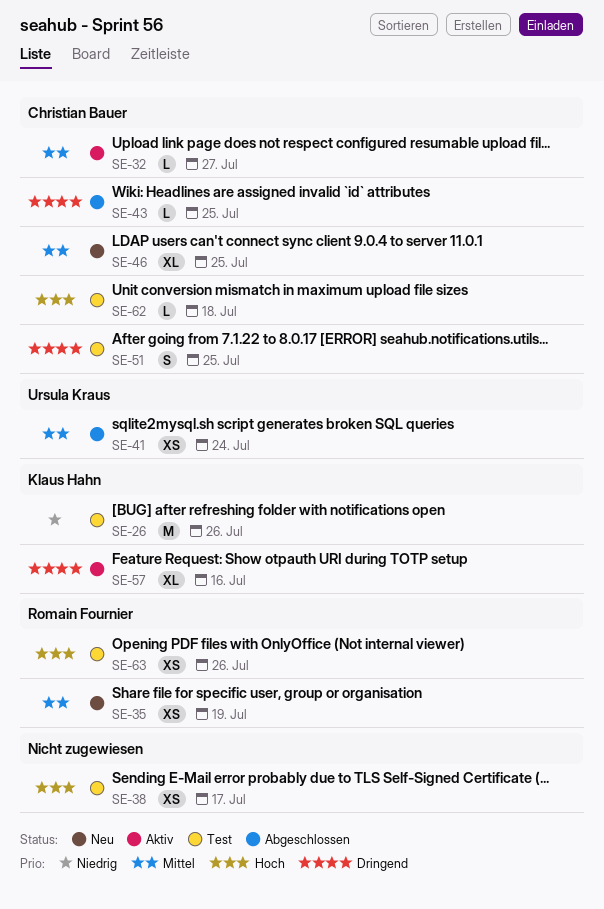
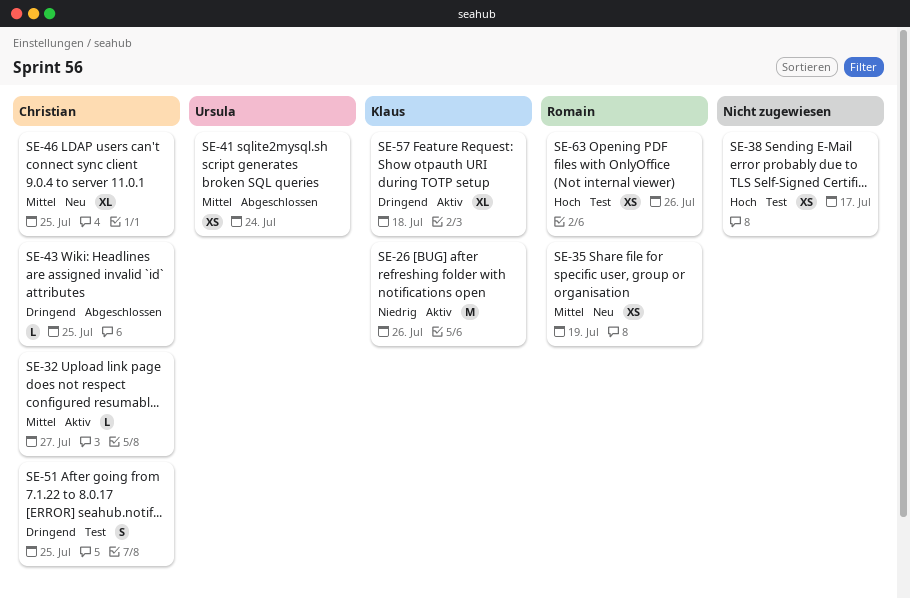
SE-26, status: Test -> Aktiv
SE-57, due: Jul 16 -> Jul 18
SE-62: present -> none

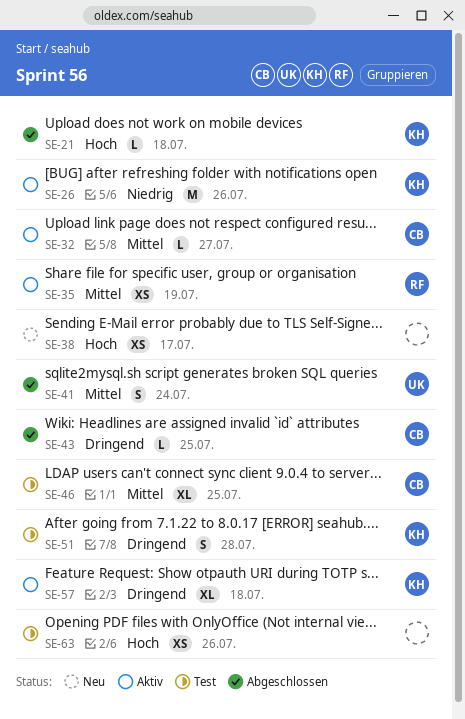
SE-21: none -> present
SE-35, status: Neu -> Aktiv
SE-38, status: Test -> Neu
SE-41, estimate: XS -> S
SE-46, status: Neu -> Test
SE-51, owner: Christian -> Klaus
SE-51, due: Jul 25 -> Jul 28
SE-63, owner: Romain -> none

